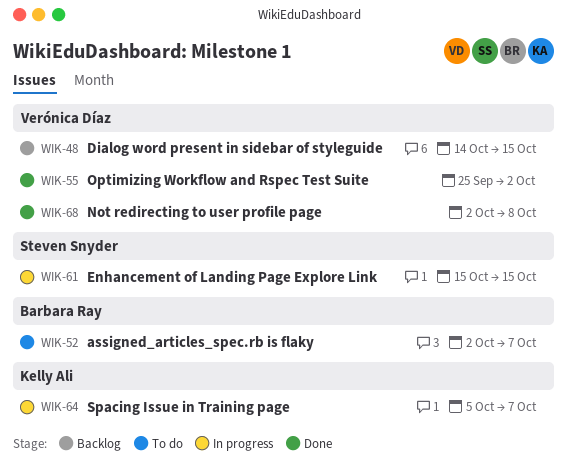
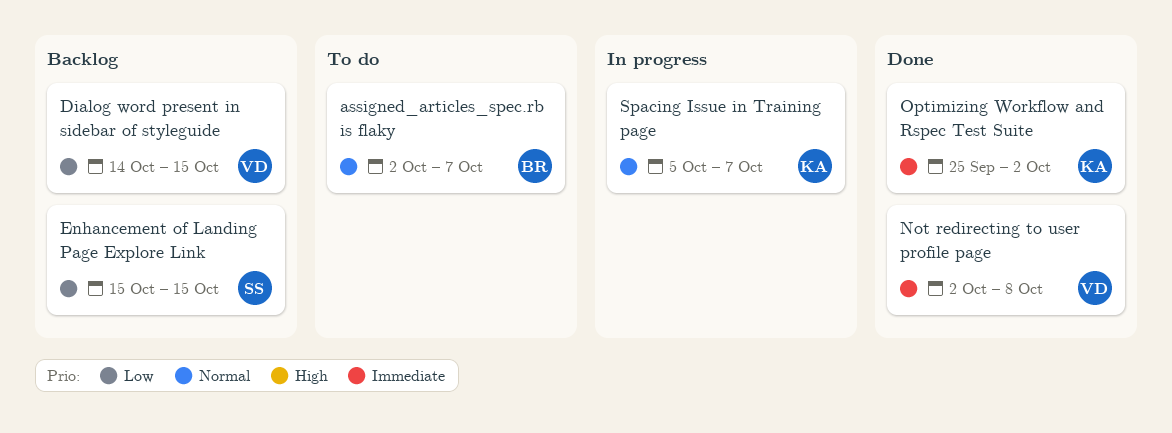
Enhancement of Landing Page Explore Link, status: In progress -> Backlog
Optimizing Workflow and Rspec Test Suite, owner: Verónica Díaz -> Kelly Ali

